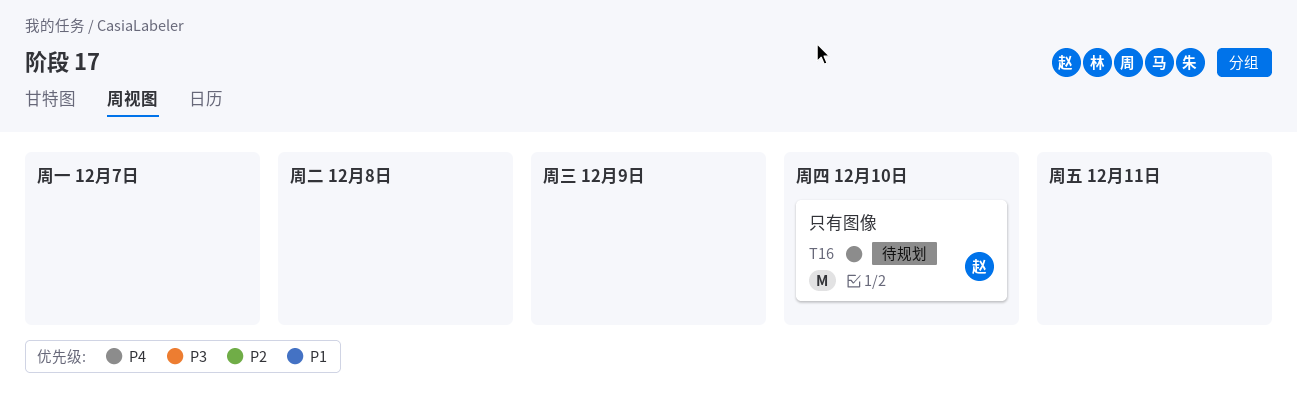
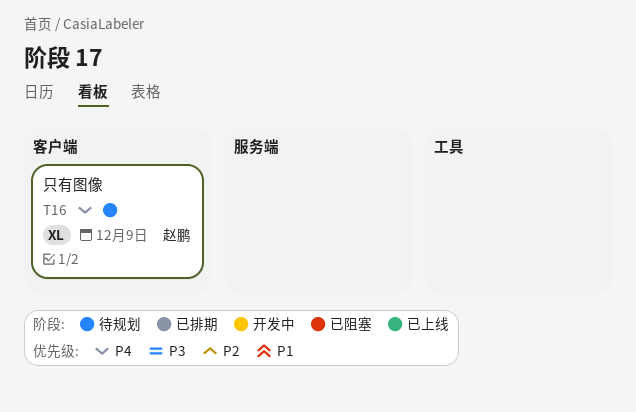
T16, estimate: M -> XL
T16, due: Dec 10 -> Dec 9

